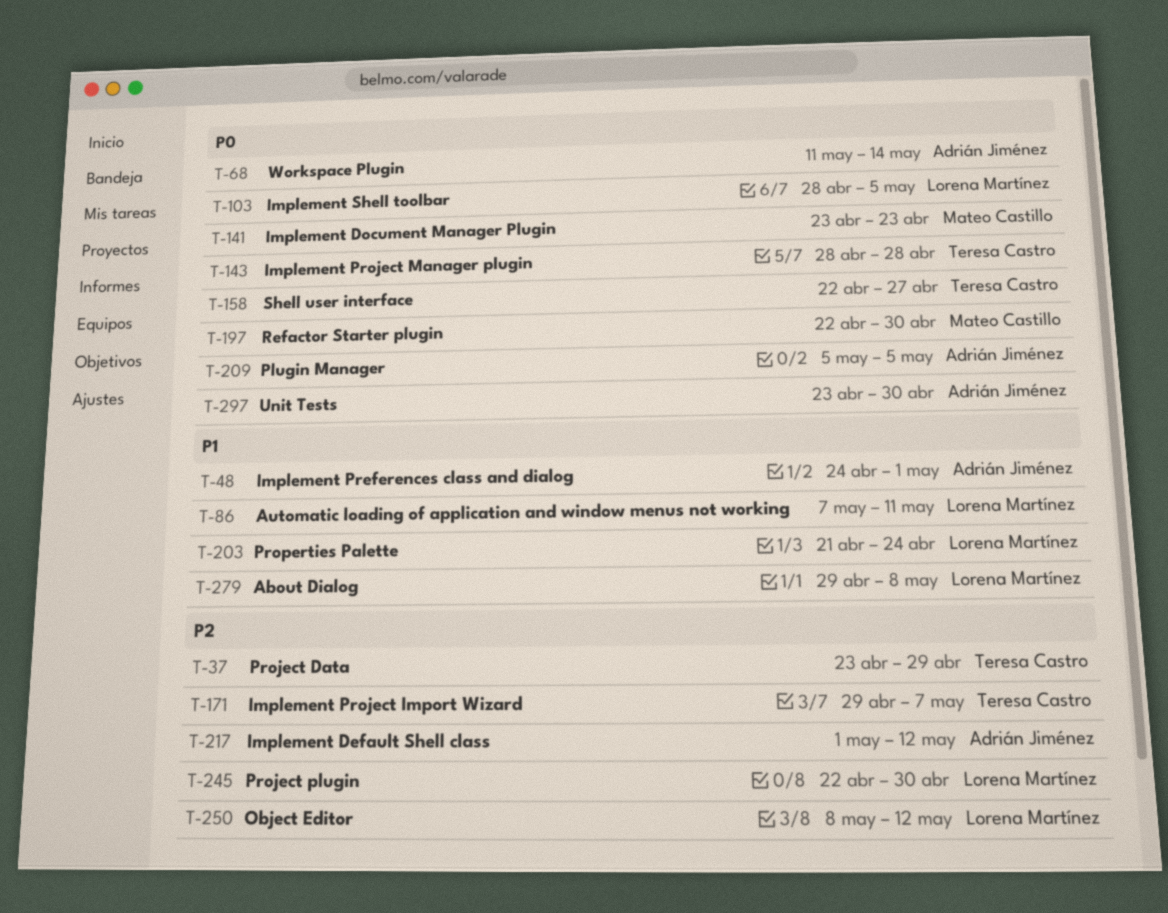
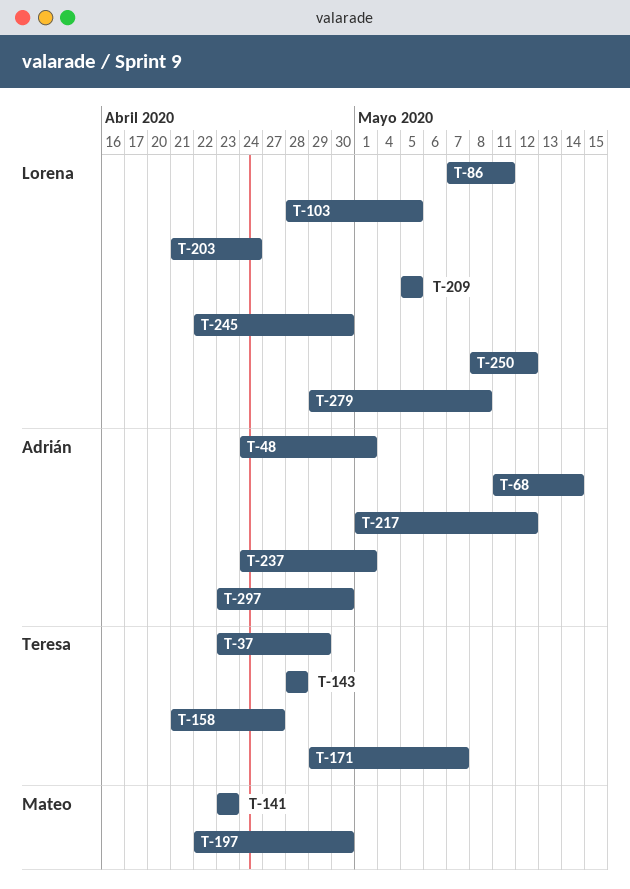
T-158, start: Apr 22 -> Apr 21
T-209, owner: Adrián Jiménez -> Lorena Martínez
T-237: none -> present

